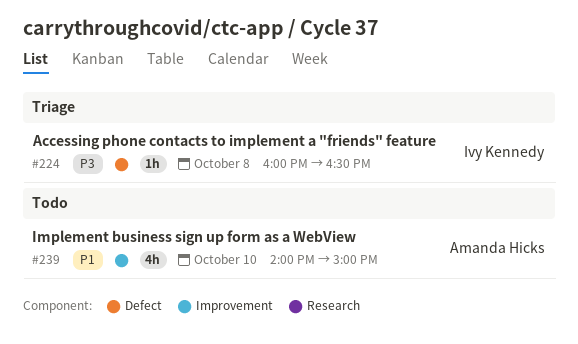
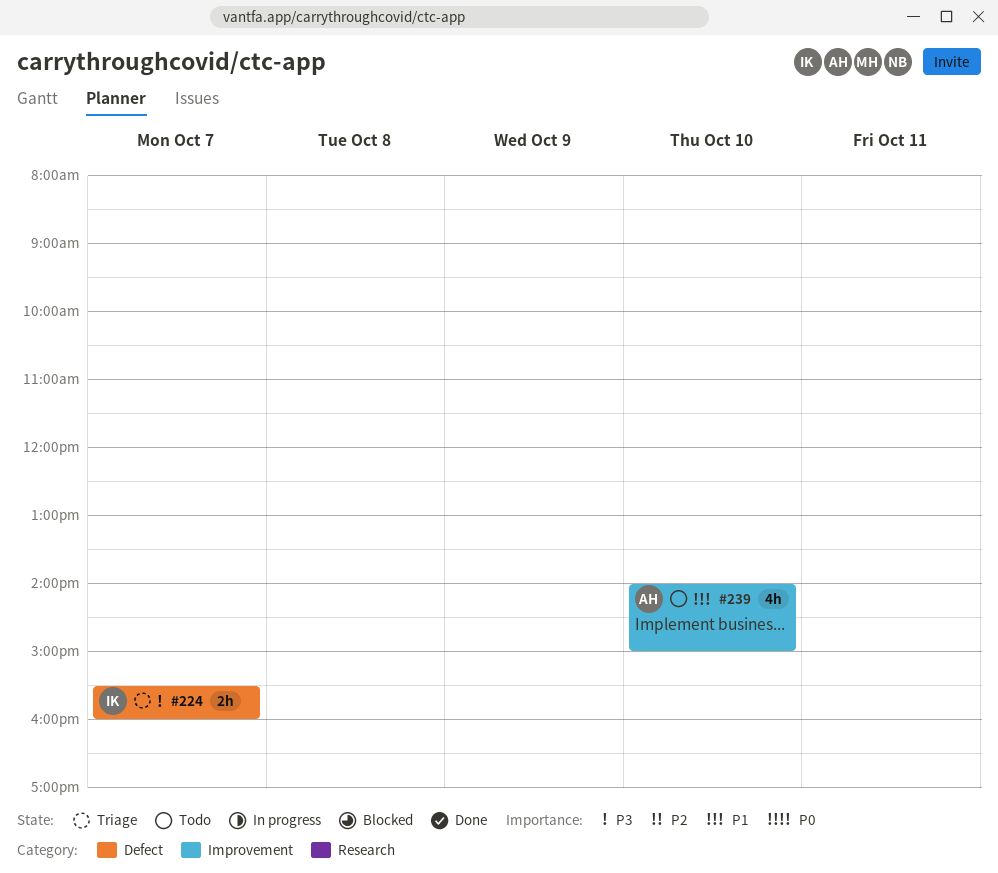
#224, estimate: 1h -> 2h
#224, day: Oct 8 -> Oct 7
#224, begins: 16:00 -> 15:30
#224, ends: 16:30 -> 16:00

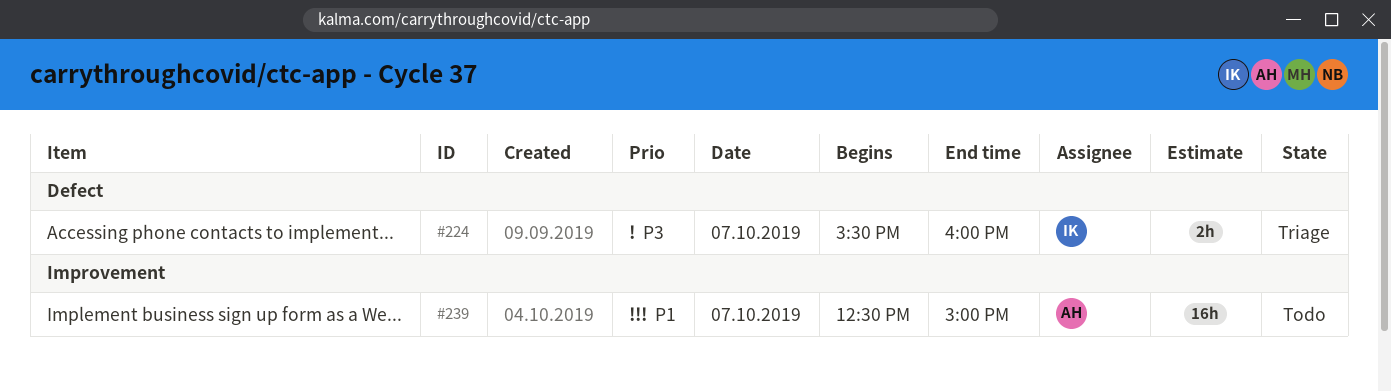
#239, estimate: 4h -> 16h
#239, day: Oct 10 -> Oct 7
#239, begins: 14:00 -> 12:30

